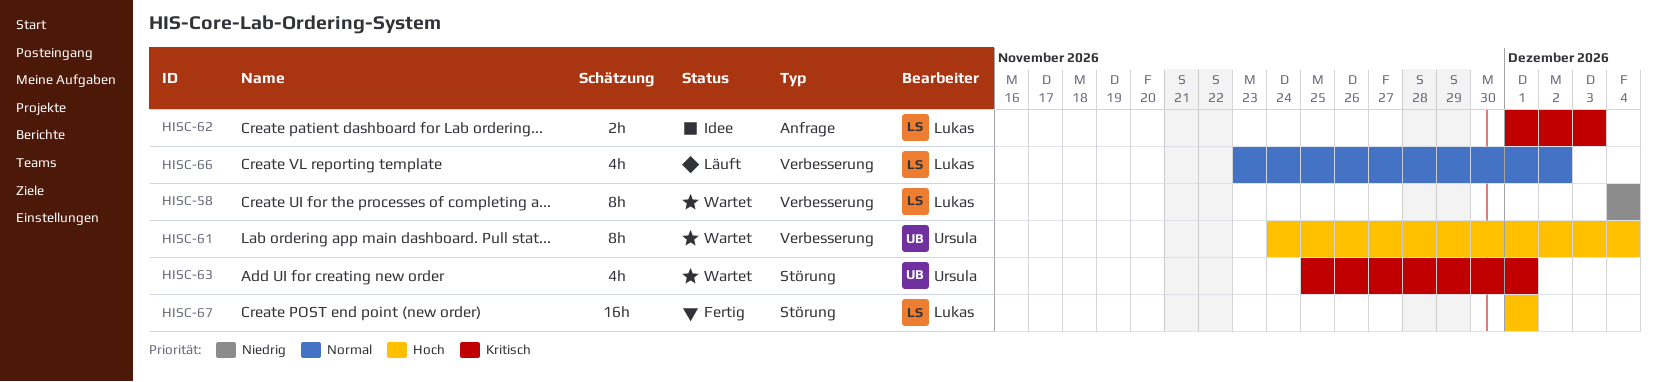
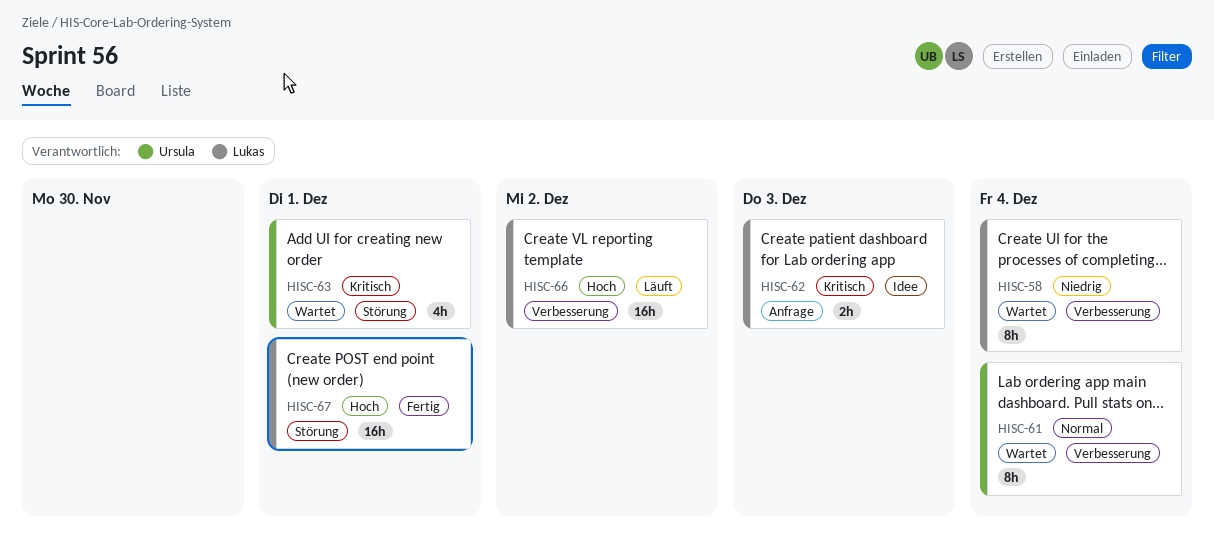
HISC-61, priority: Hoch -> Normal
HISC-66, priority: Normal -> Hoch
HISC-66, estimate: 4h -> 16h

